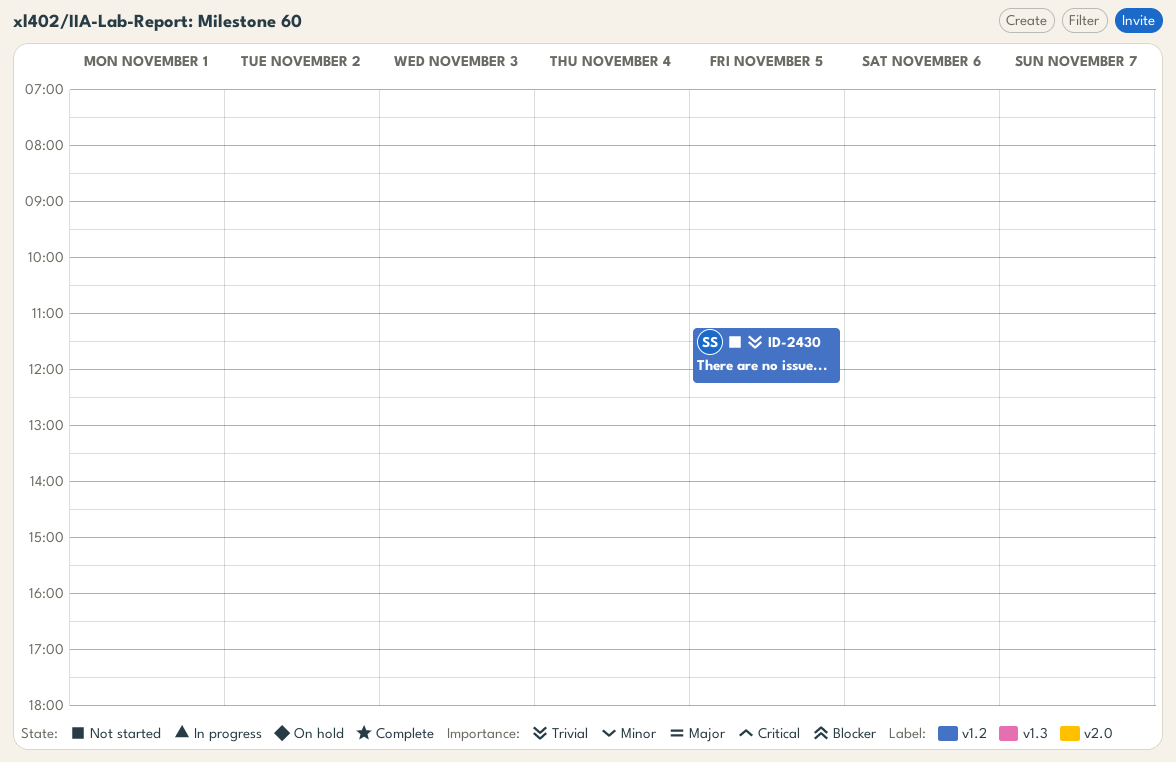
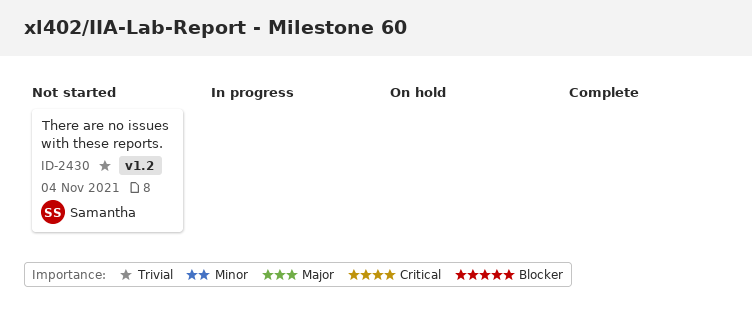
ID-2430, day: Nov 5 -> Nov 4

